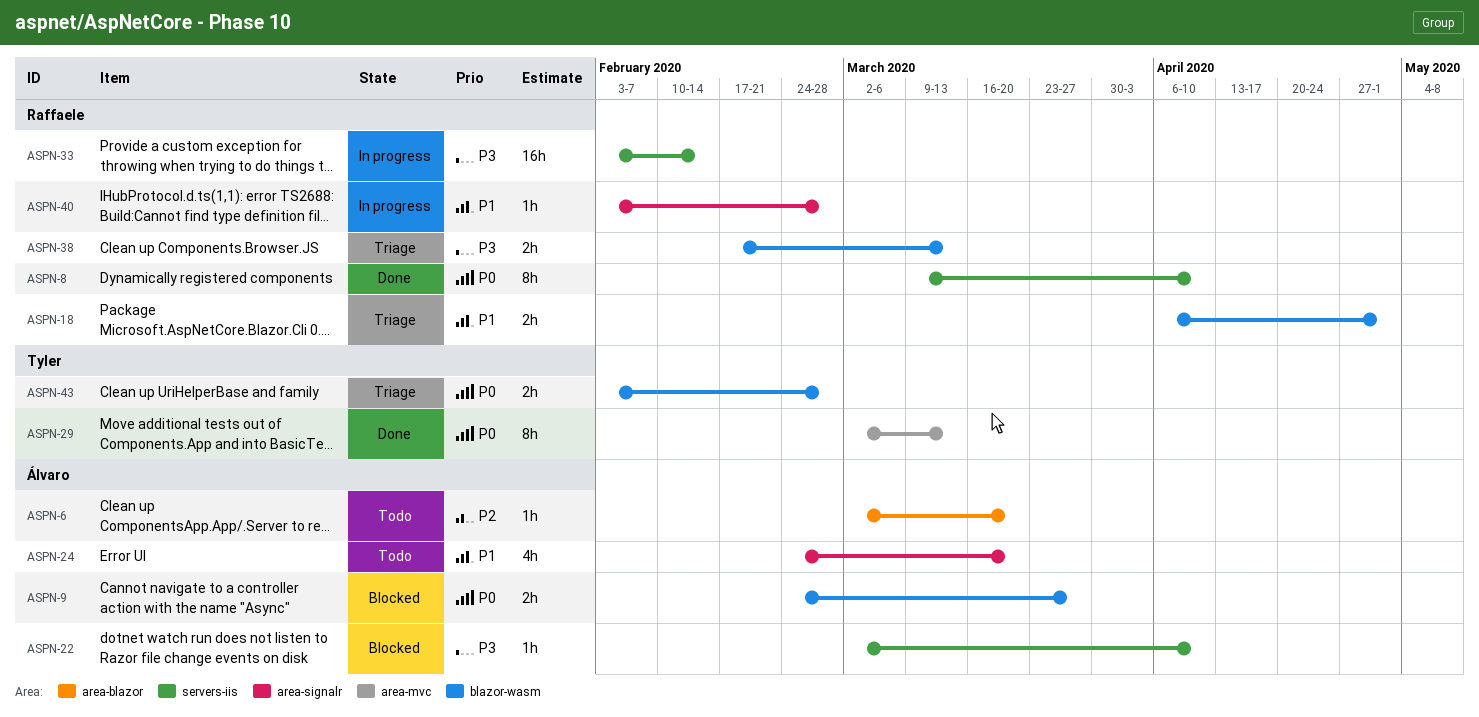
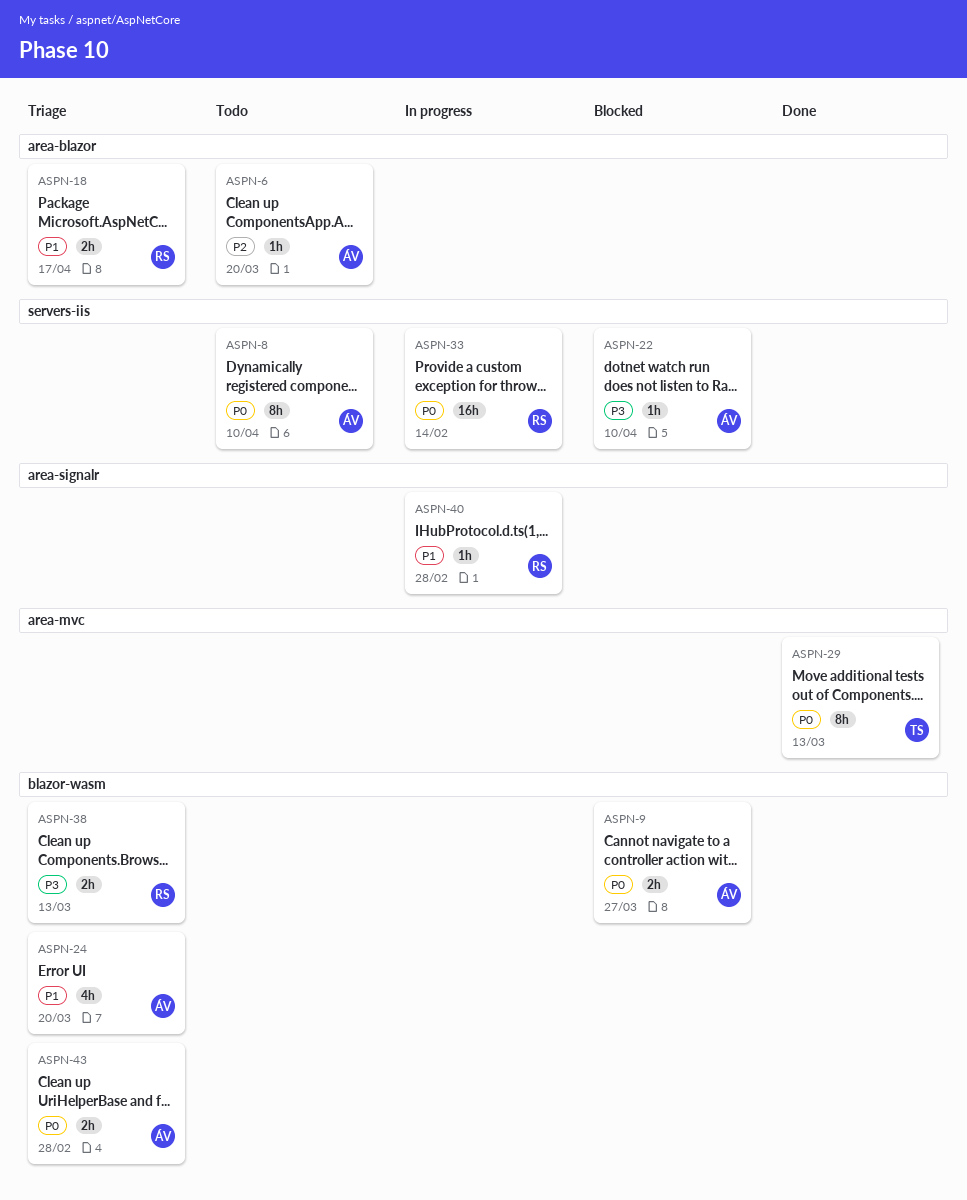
ASPN-8, status: Done -> Todo
ASPN-8, owner: Raffaele -> Álvaro
ASPN-18, label: blazor-wasm -> area-blazor
ASPN-18, due: May 1 -> Apr 17
ASPN-24, status: Todo -> Triage
ASPN-24, label: area-signalr -> blazor-wasm
ASPN-33, priority: P3 -> P0
ASPN-43, owner: Tyler -> Álvaro

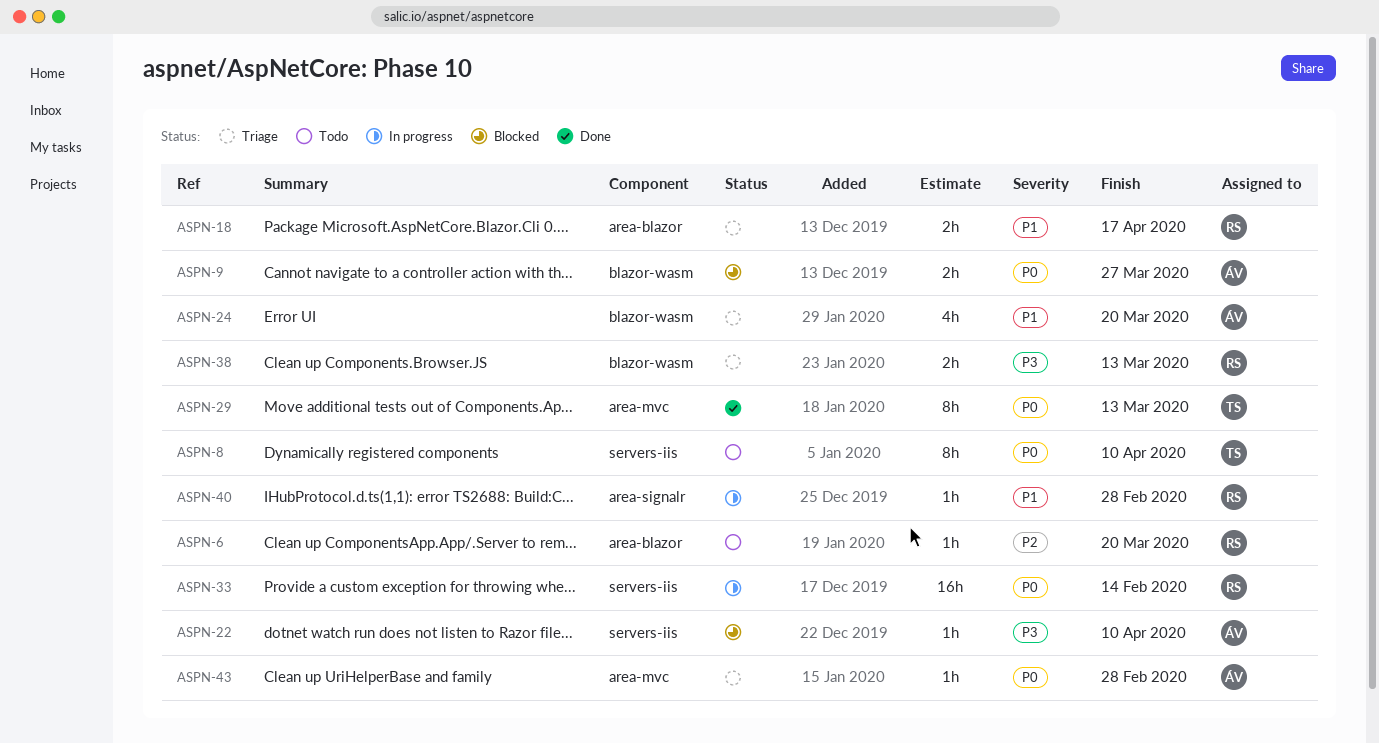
ASPN-6, owner: ÁV -> RS
ASPN-8, owner: ÁV -> TS
ASPN-43, label: blazor-wasm -> area-mvc
ASPN-43, estimate: 2h -> 1h

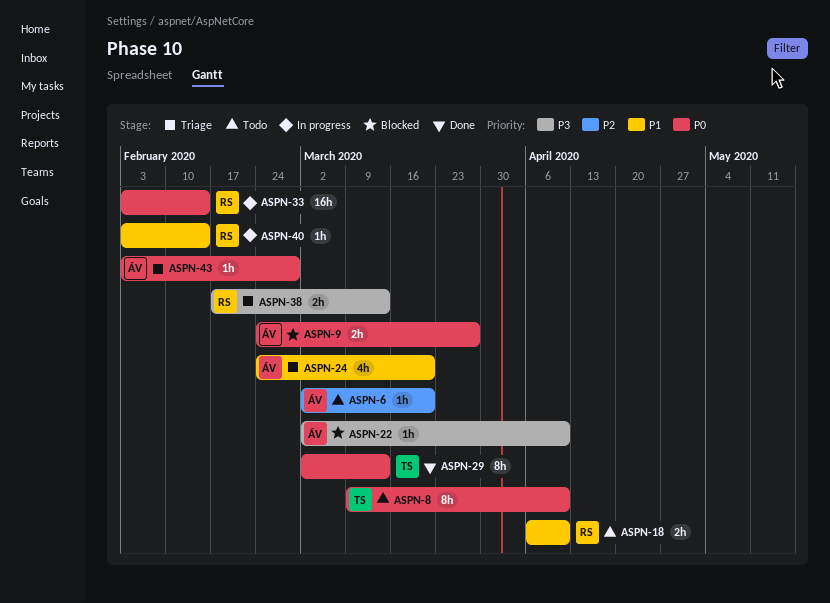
ASPN-6, owner: RS -> ÁV
ASPN-18, status: Triage -> Todo
ASPN-18, due: Apr 17 -> Apr 10
ASPN-40, due: Feb 28 -> Feb 14

